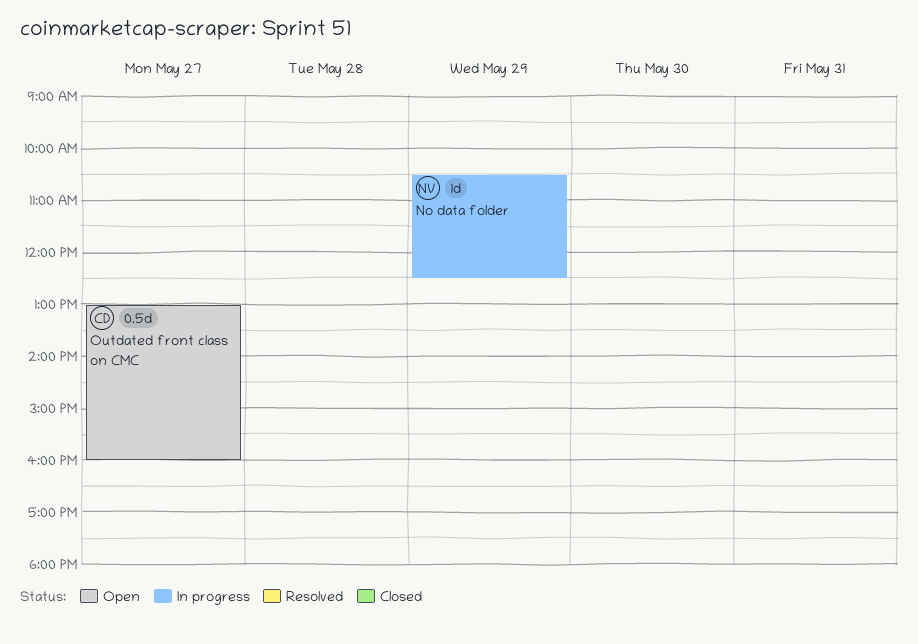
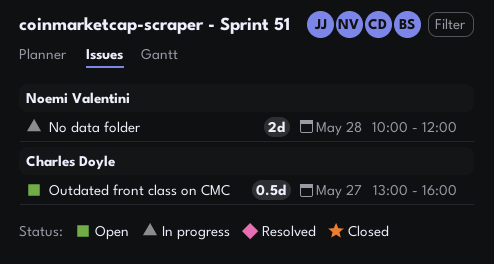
No data folder, estimate: 1d -> 2d
No data folder, day: May 29 -> May 28
No data folder, begins: 10:30 -> 10:00
No data folder, ends: 12:30 -> 12:00

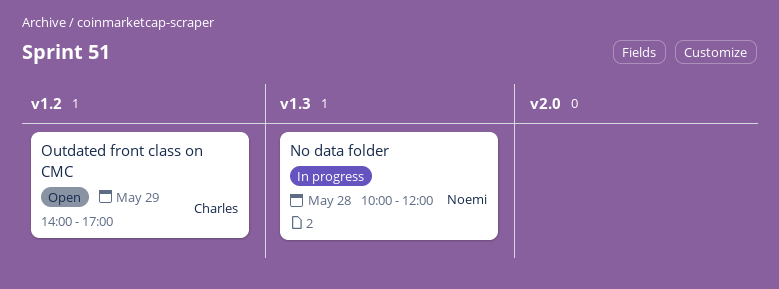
Outdated front class on CMC, day: May 27 -> May 29
Outdated front class on CMC, begins: 13:00 -> 14:00
Outdated front class on CMC, ends: 16:00 -> 17:00

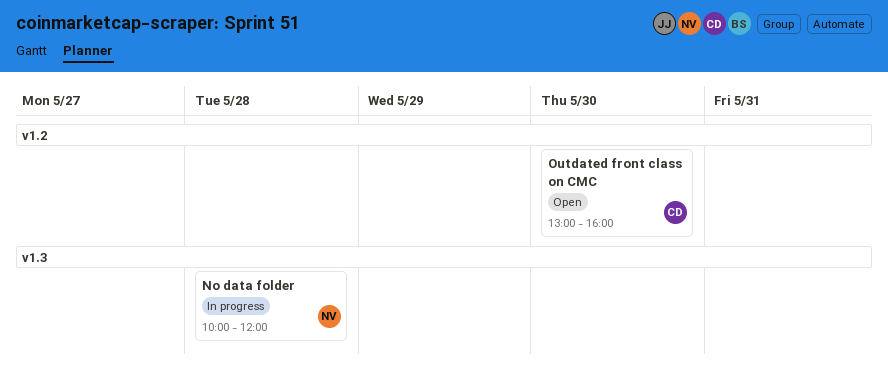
Outdated front class on CMC, day: May 29 -> May 30
Outdated front class on CMC, begins: 14:00 -> 13:00
Outdated front class on CMC, ends: 17:00 -> 16:00

